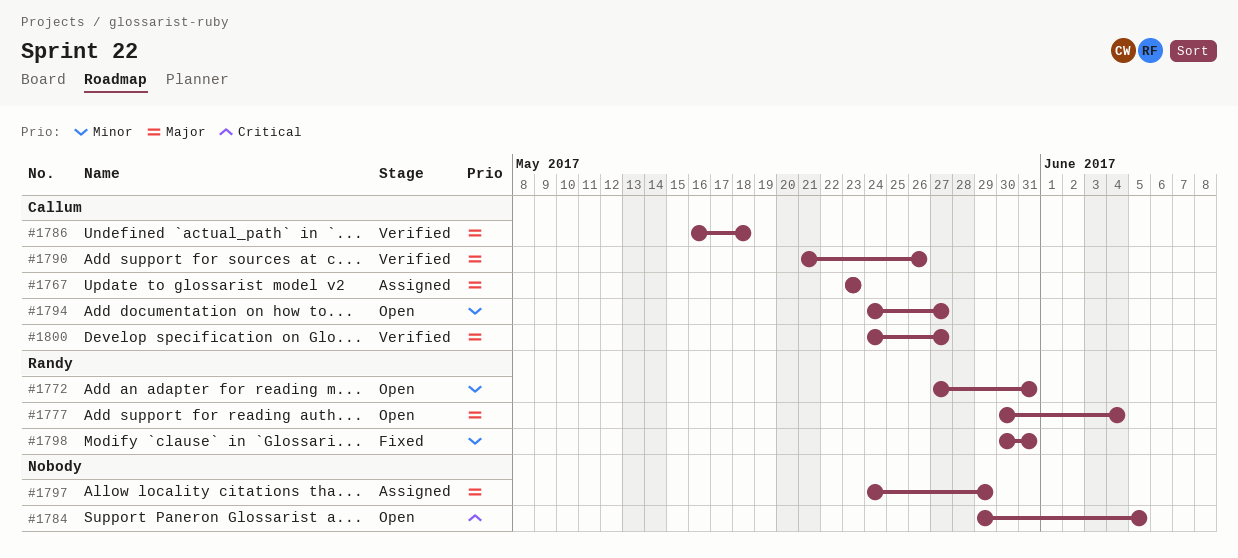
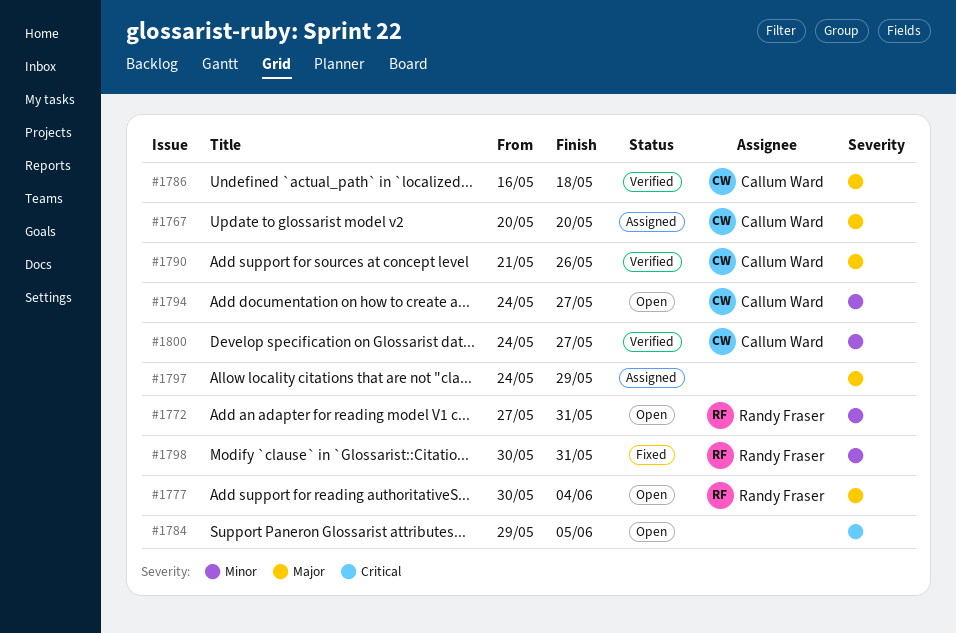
#1767, start: May 23 -> May 20
#1767, due: May 23 -> May 20
#1800, priority: Major -> Minor

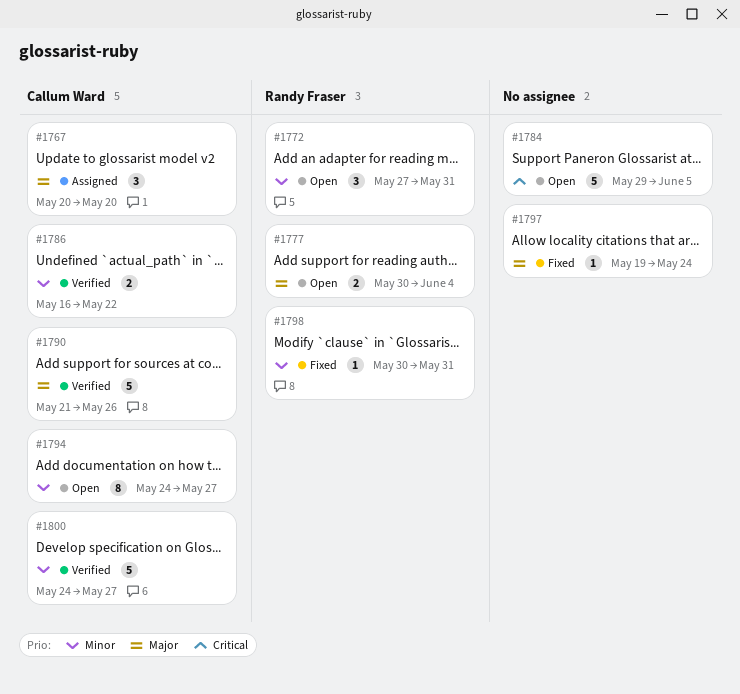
#1786, priority: Major -> Minor
#1786, due: May 18 -> May 22
#1797, status: Assigned -> Fixed
#1797, start: May 24 -> May 19
#1797, due: May 29 -> May 24

